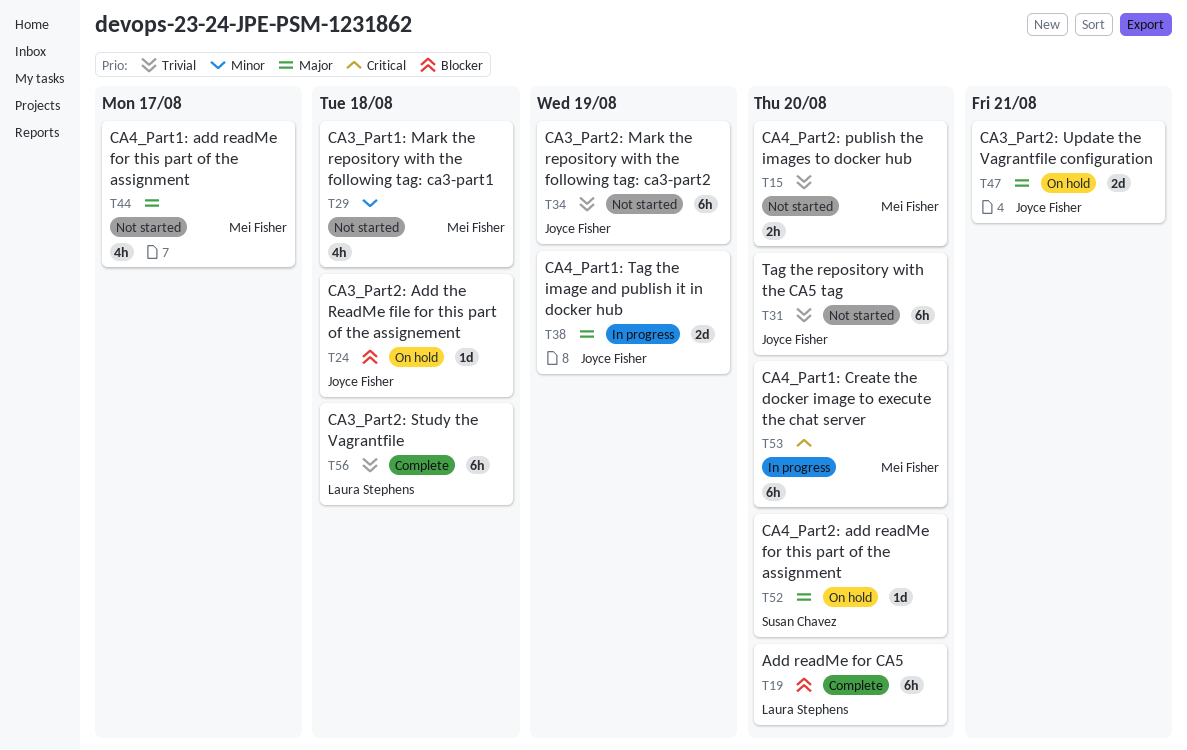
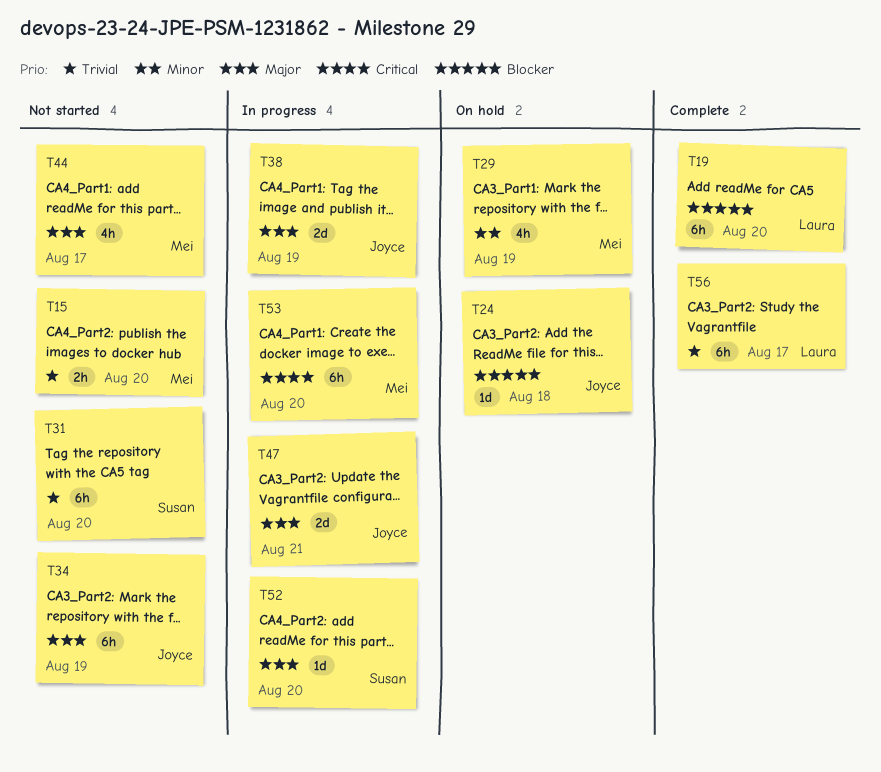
T29, status: Not started -> On hold
T29, due: Aug 18 -> Aug 19
T31, owner: Joyce Fisher -> Susan Chavez
T34, priority: Trivial -> Major
T47, status: On hold -> In progress
T52, status: On hold -> In progress
T56, due: Aug 18 -> Aug 17

